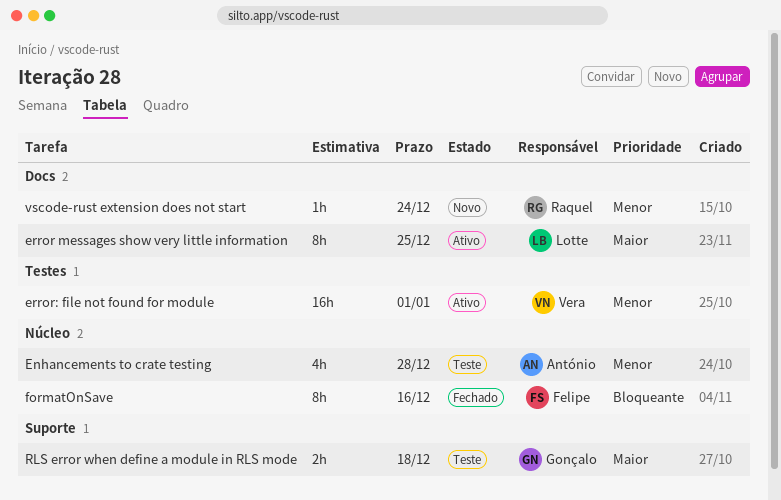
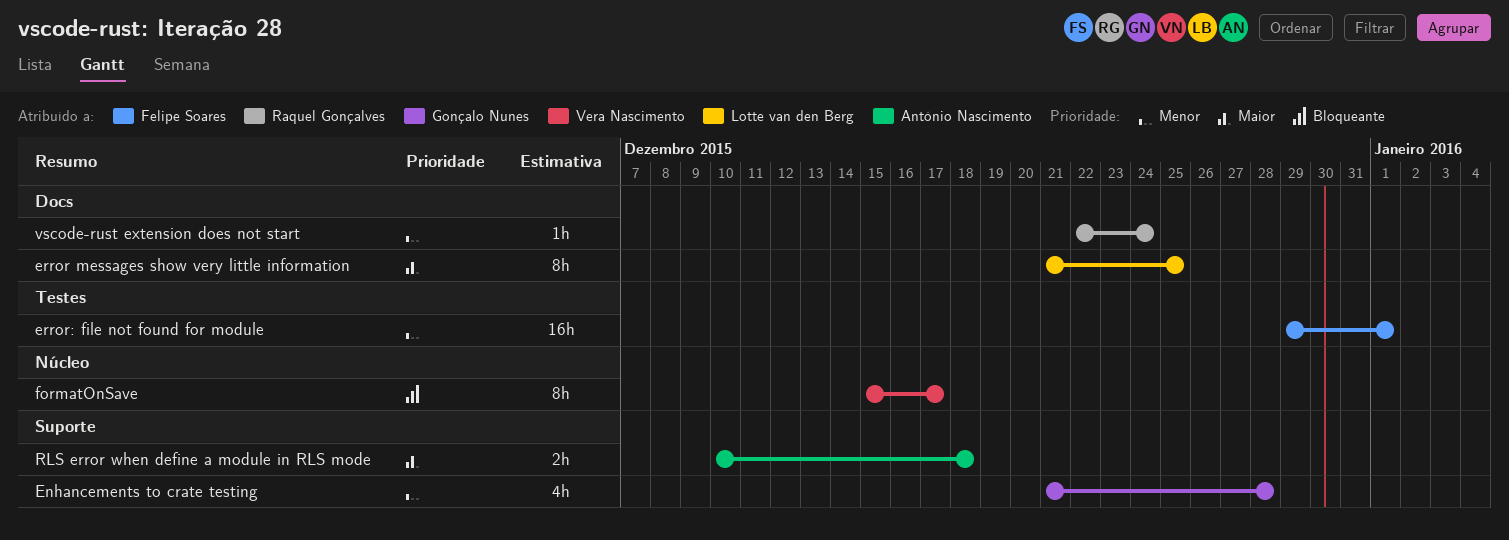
Enhancements to crate testing, owner: António Nascimento -> Gonçalo Nunes
Enhancements to crate testing, label: Núcleo -> Suporte
error: file not found for module, owner: Vera Nascimento -> Felipe Soares
formatOnSave, owner: Felipe Soares -> Vera Nascimento
formatOnSave, due: Dec 16 -> Dec 17
RLS error when define a module in RLS mode, owner: Gonçalo Nunes -> António Nascimento

